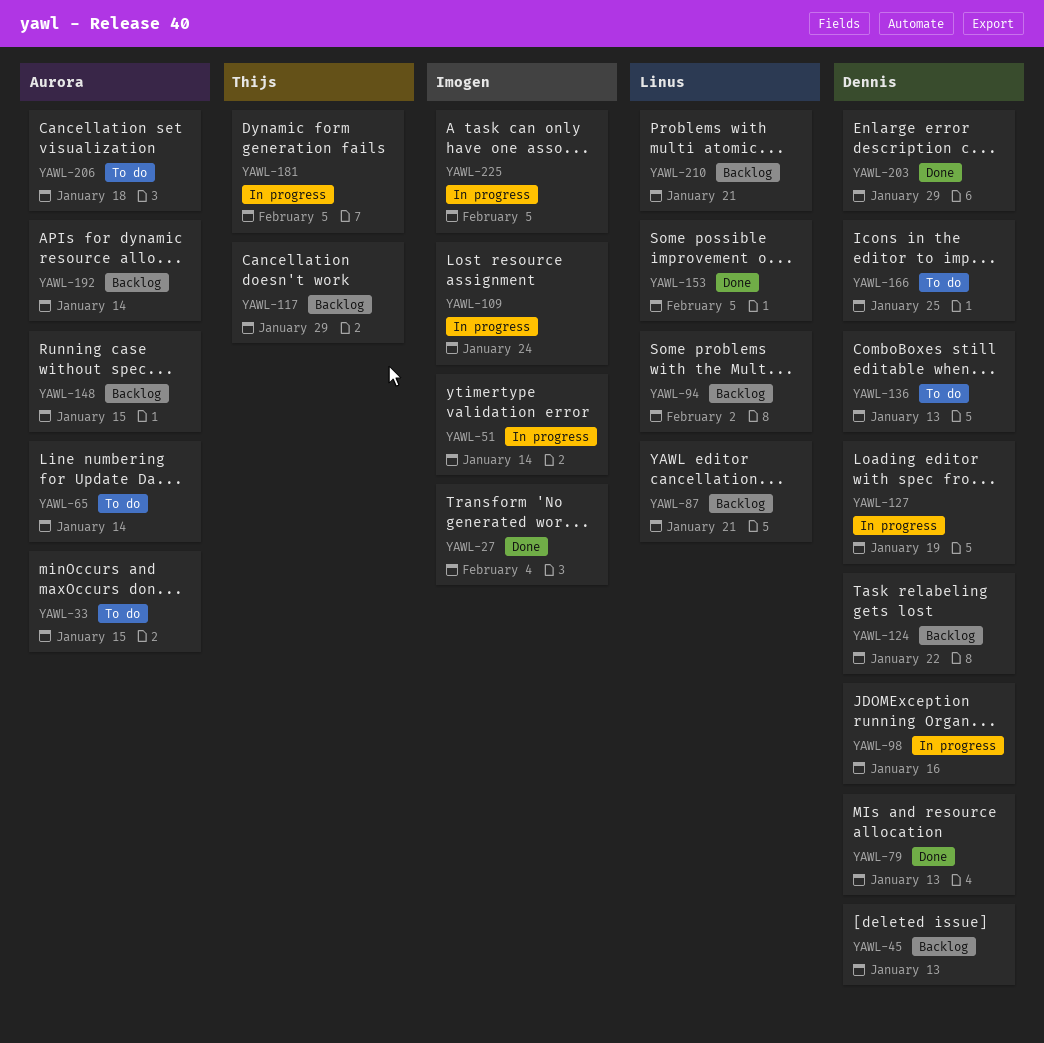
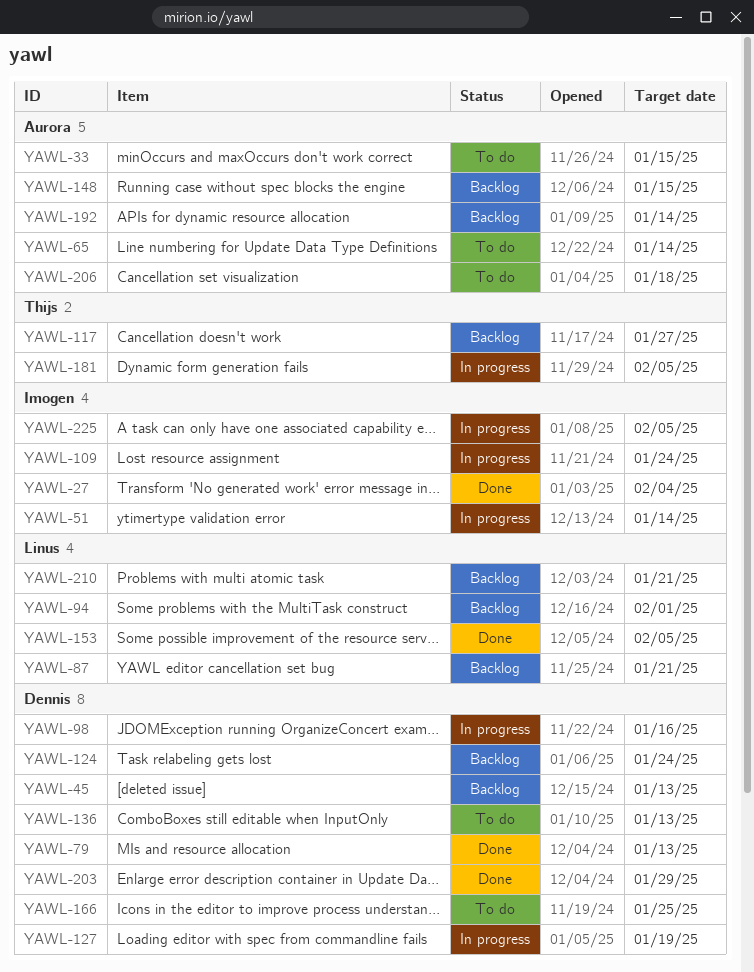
YAWL-94, due: Feb 2 -> Feb 1
YAWL-117, due: Jan 29 -> Jan 27
YAWL-124, due: Jan 22 -> Jan 24

